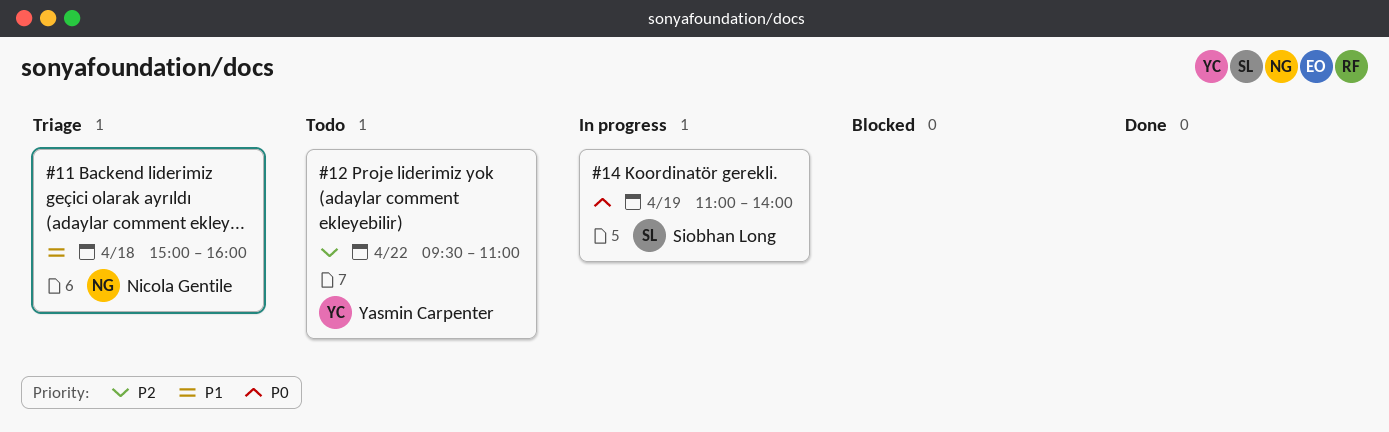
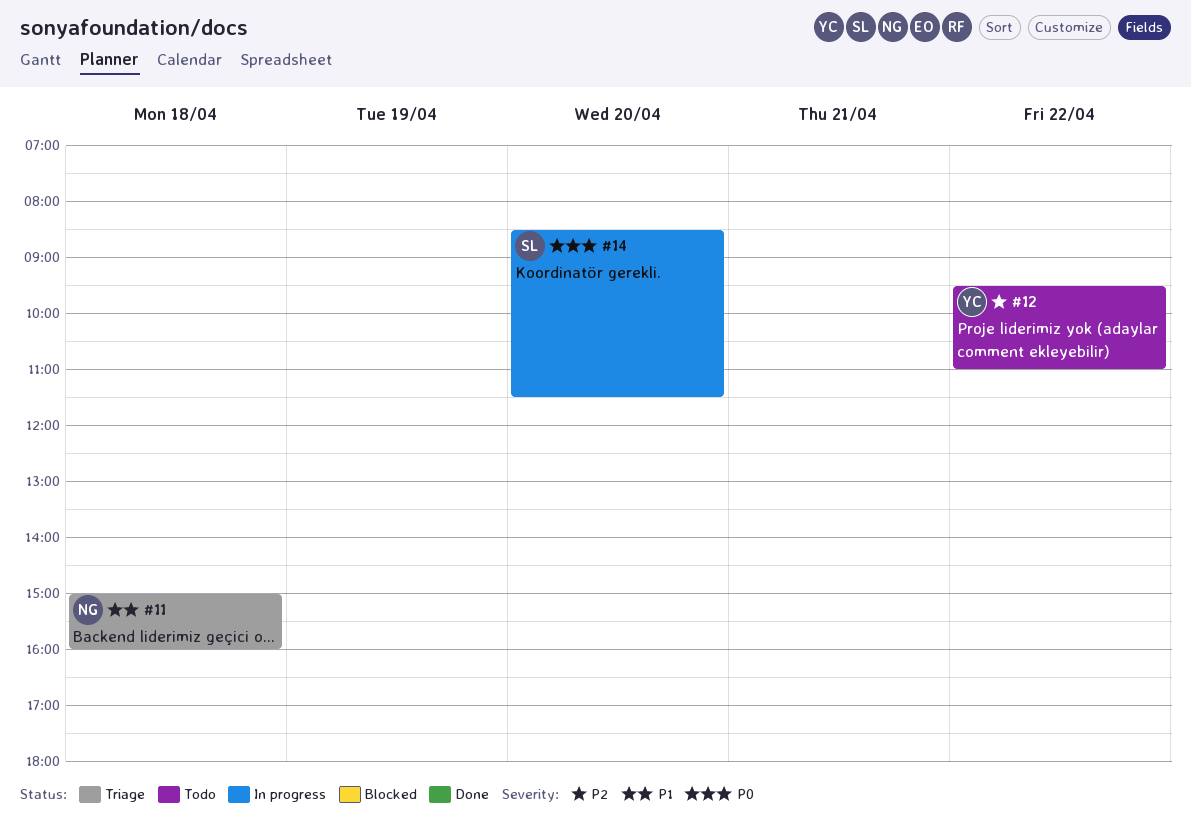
#14, day: Apr 19 -> Apr 20
#14, begins: 11:00 -> 08:30
#14, ends: 14:00 -> 11:30

